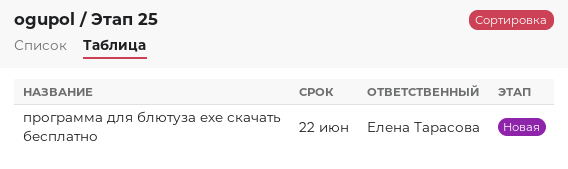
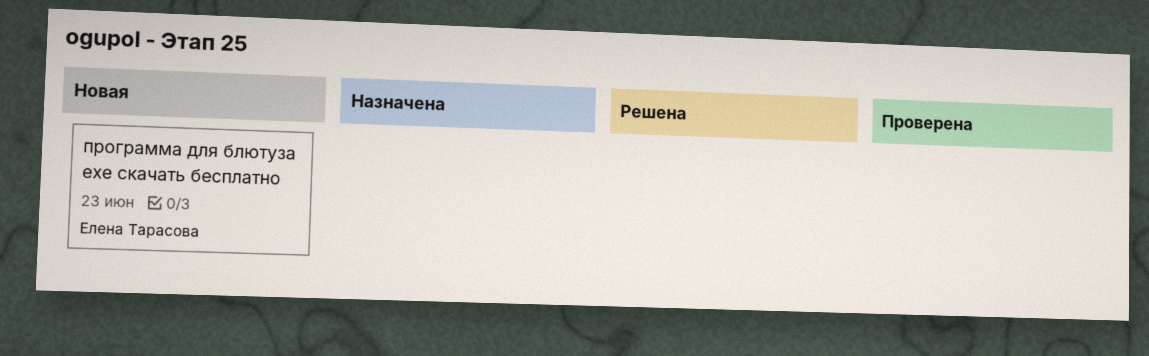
программа для блютуза exe скачать бесплатно, due: Jun 22 -> Jun 23

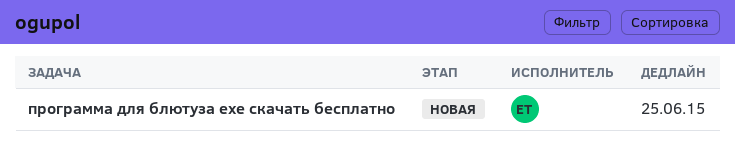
программа для блютуза exe скачать бесплатно, due: Jun 23 -> Jun 25

